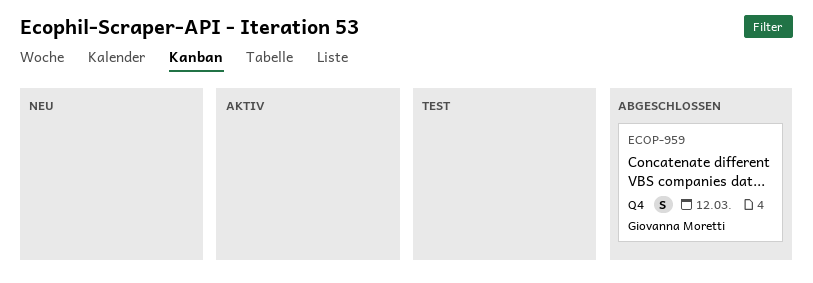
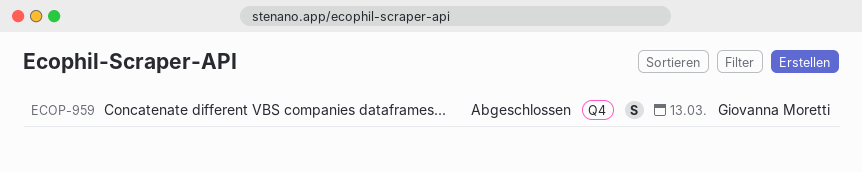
ECOP-959, due: Mar 12 -> Mar 13

